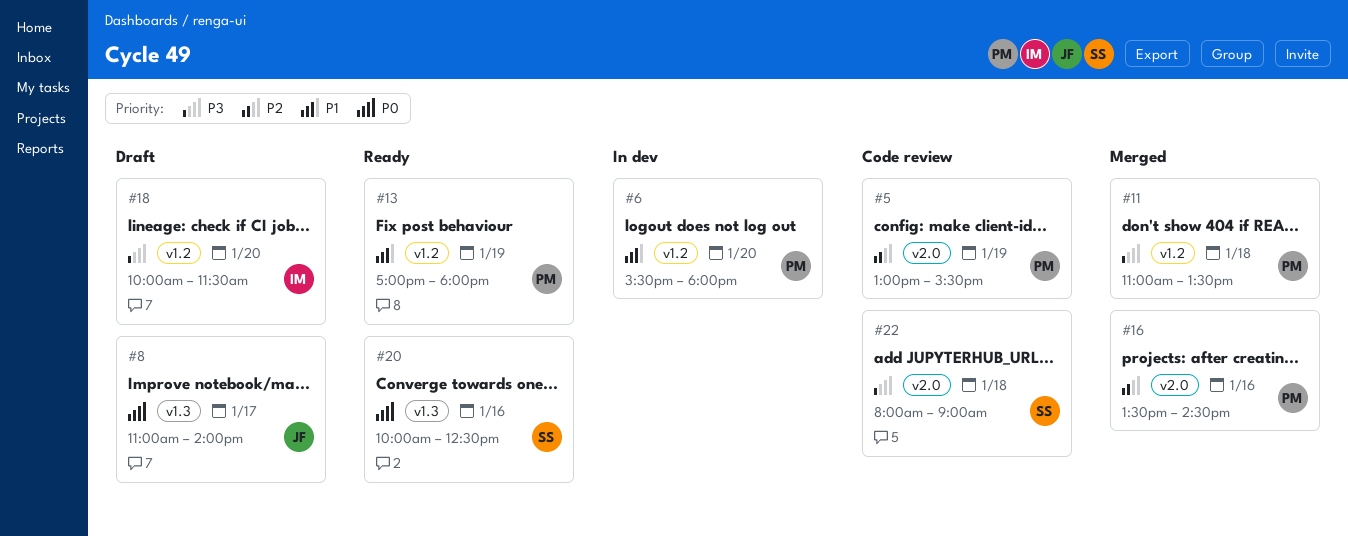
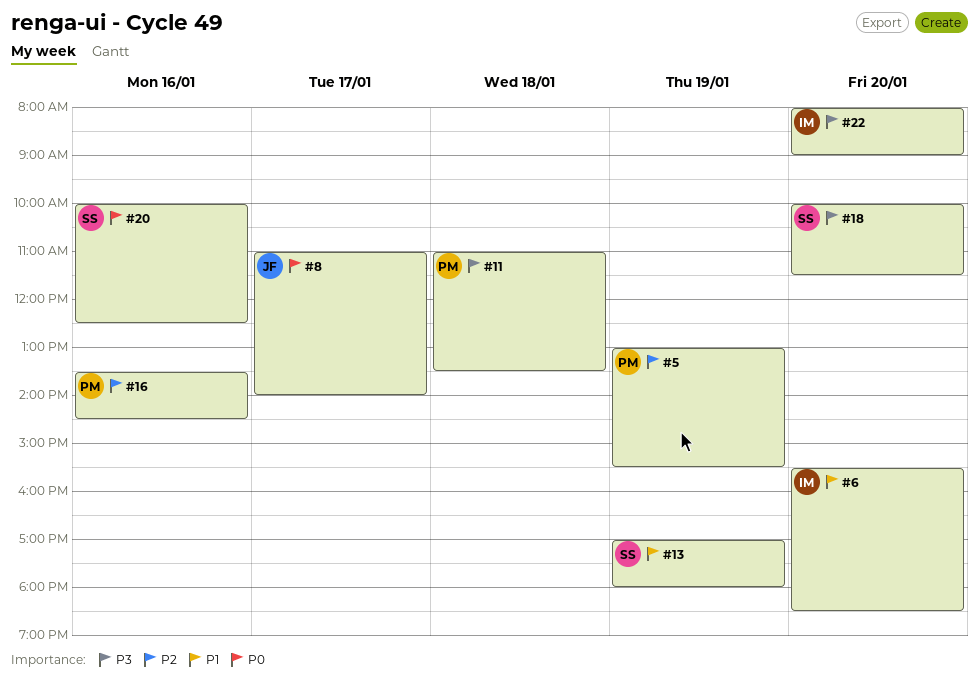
#6, owner: PM -> IM
#6, ends: 18:00 -> 18:30
#13, owner: PM -> SS
#18, owner: IM -> SS
#22, owner: SS -> IM
#22, day: Jan 18 -> Jan 20

